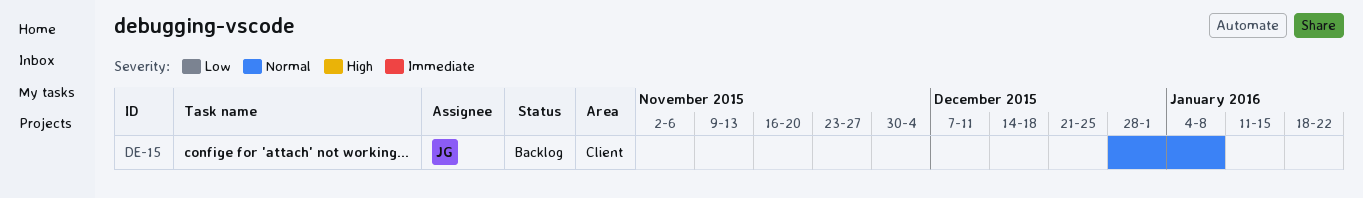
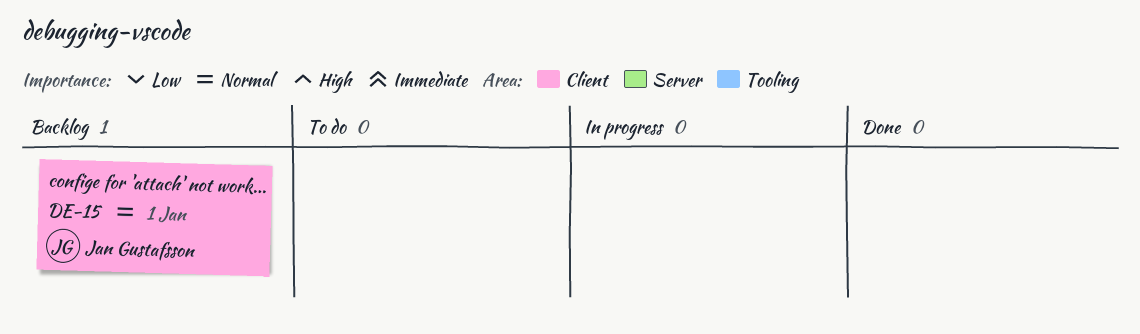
DE-15, due: Jan 8 -> Jan 1

